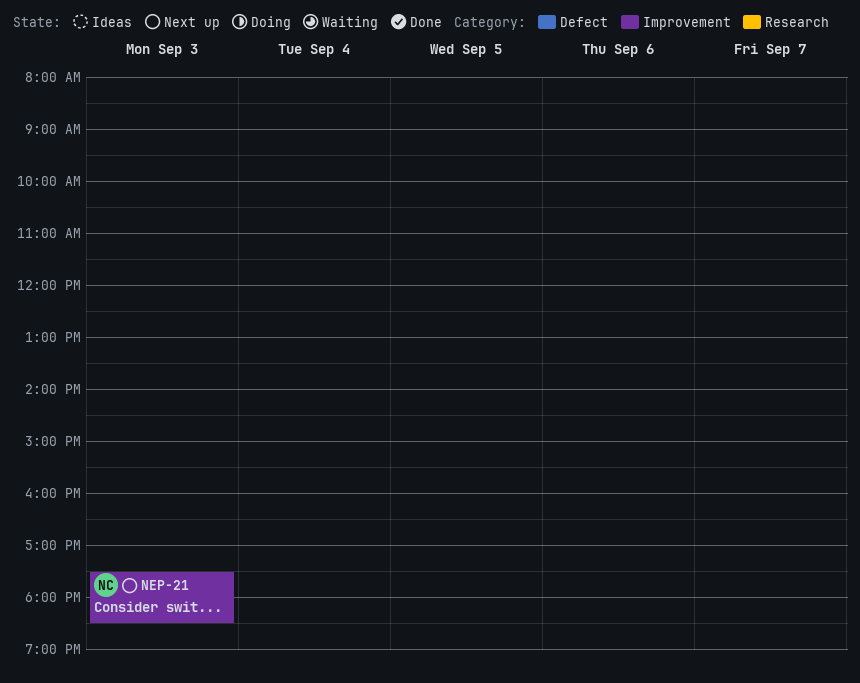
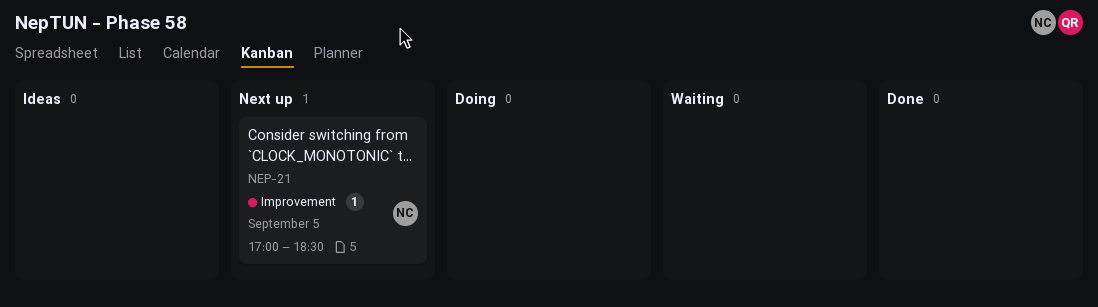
NEP-21, day: Sep 3 -> Sep 5
NEP-21, begins: 17:30 -> 17:00

